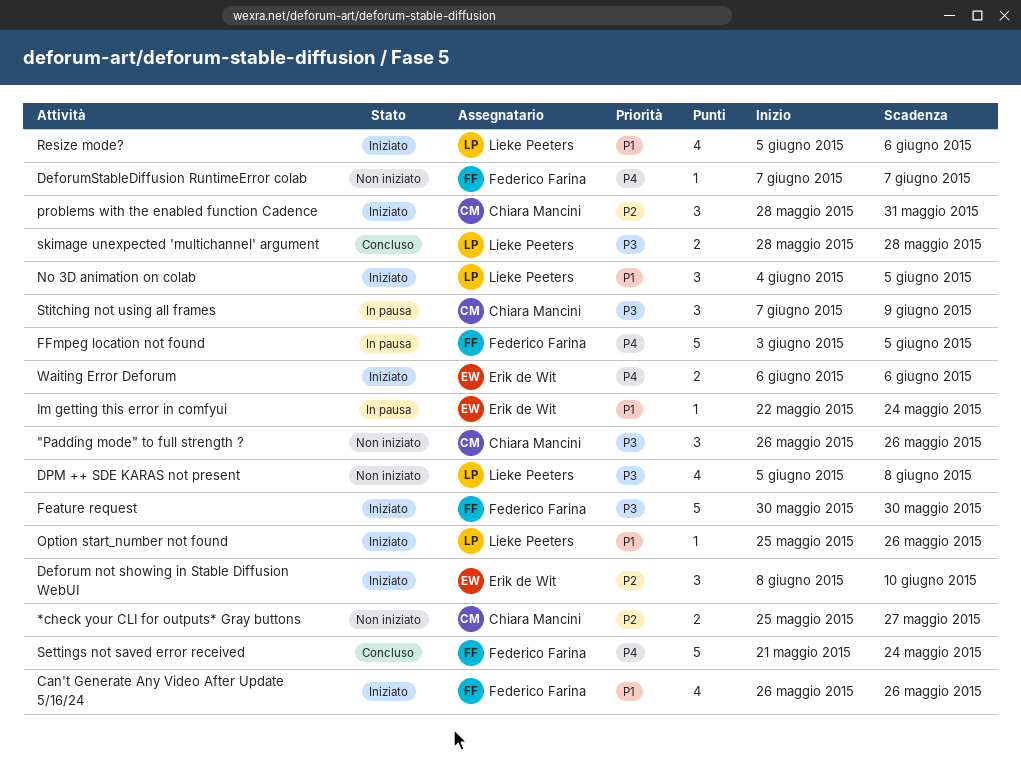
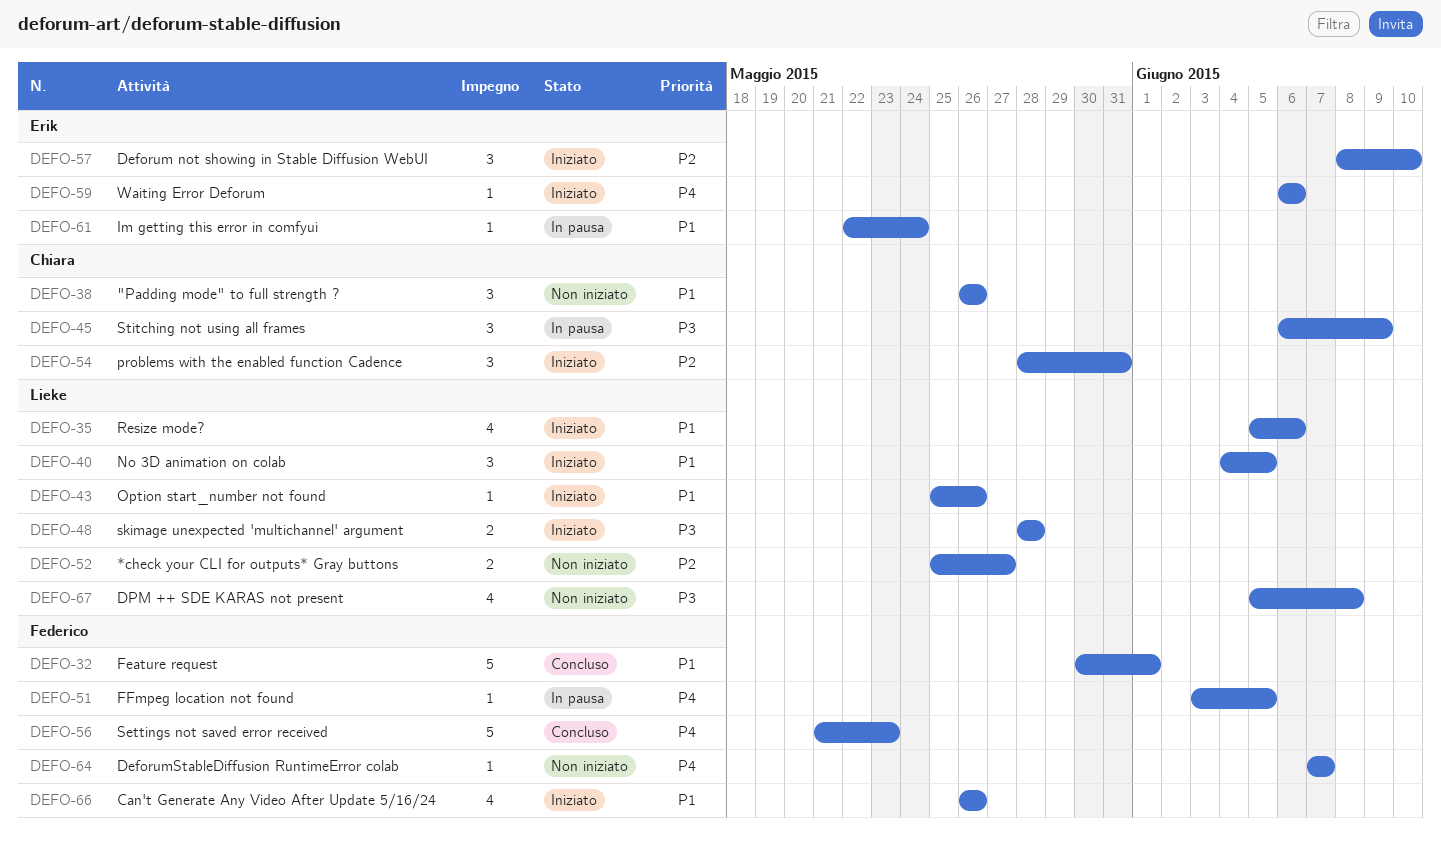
"Padding mode" to full strength ?, priority: P3 -> P1
*check your CLI for outputs* Gray buttons, owner: Chiara Mancini -> Lieke Peeters
Feature request, status: Iniziato -> Concluso
Feature request, priority: P3 -> P1
Feature request, due: May 30 -> Jun 1
FFmpeg location not found, estimate: 5 -> 1
Settings not saved error received, due: May 24 -> May 23
skimage unexpected 'multichannel' argument, status: Concluso -> Iniziato
Stitching not using all frames, start: Jun 7 -> Jun 6
Waiting Error Deforum, estimate: 2 -> 1

